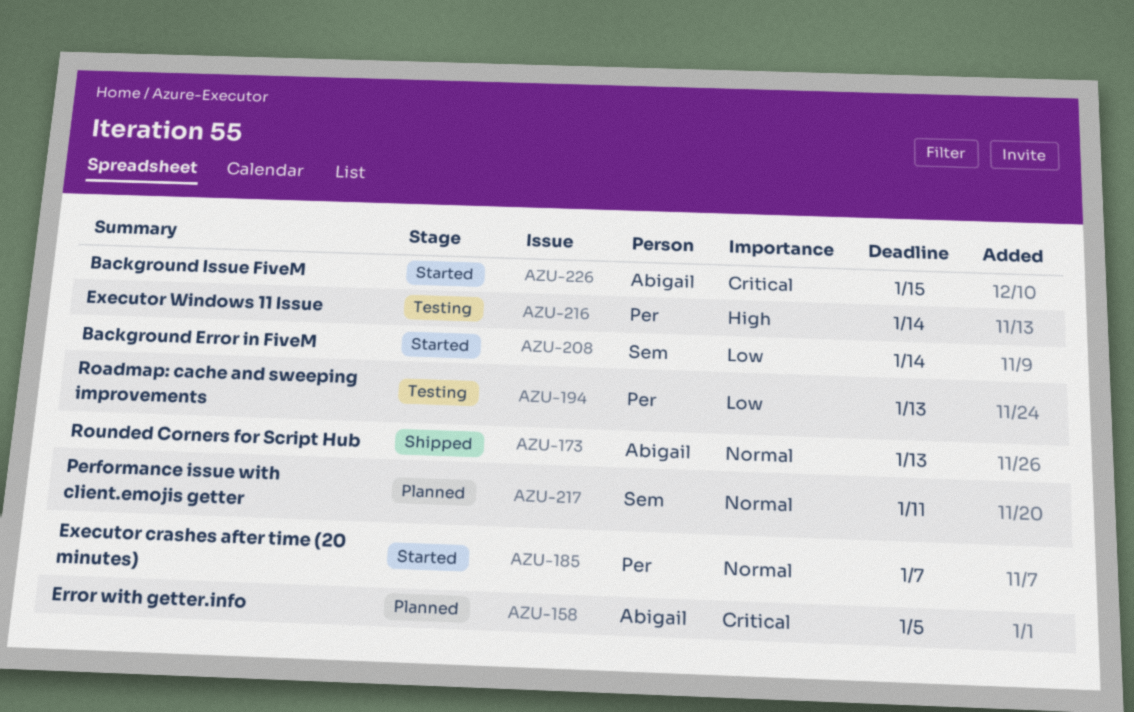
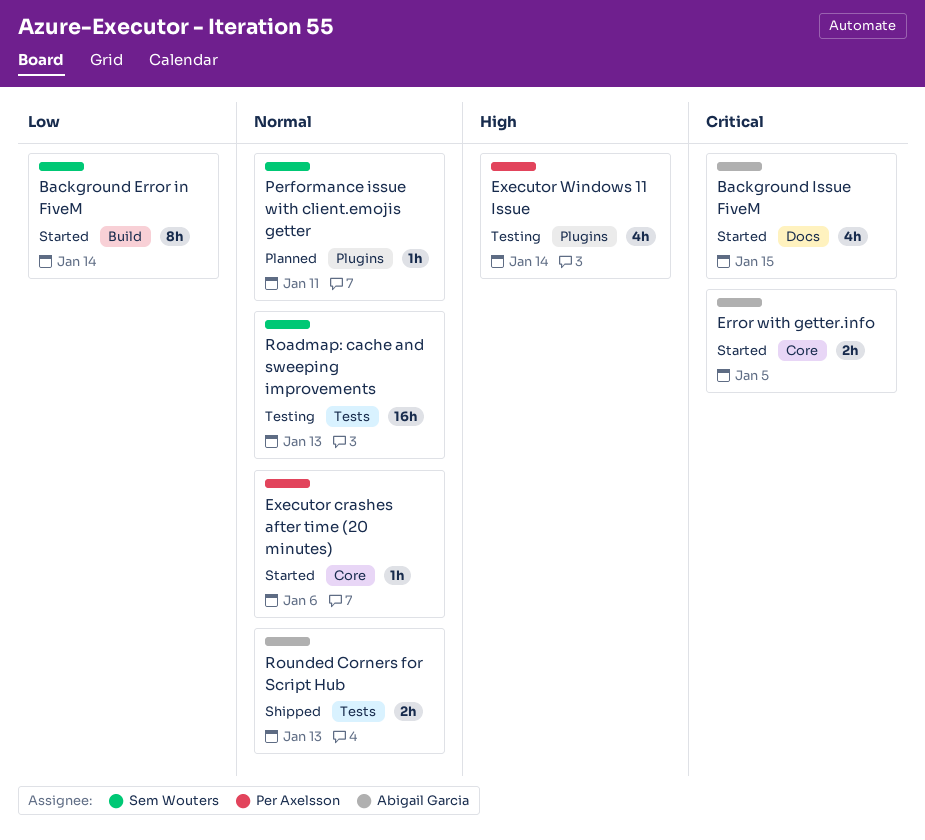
Error with getter.info, status: Planned -> Started
Executor crashes after time (20 minutes), due: Jan 7 -> Jan 6
Roadmap: cache and sweeping improvements, owner: Per Axelsson -> Sem Wouters
Roadmap: cache and sweeping improvements, priority: Low -> Normal

